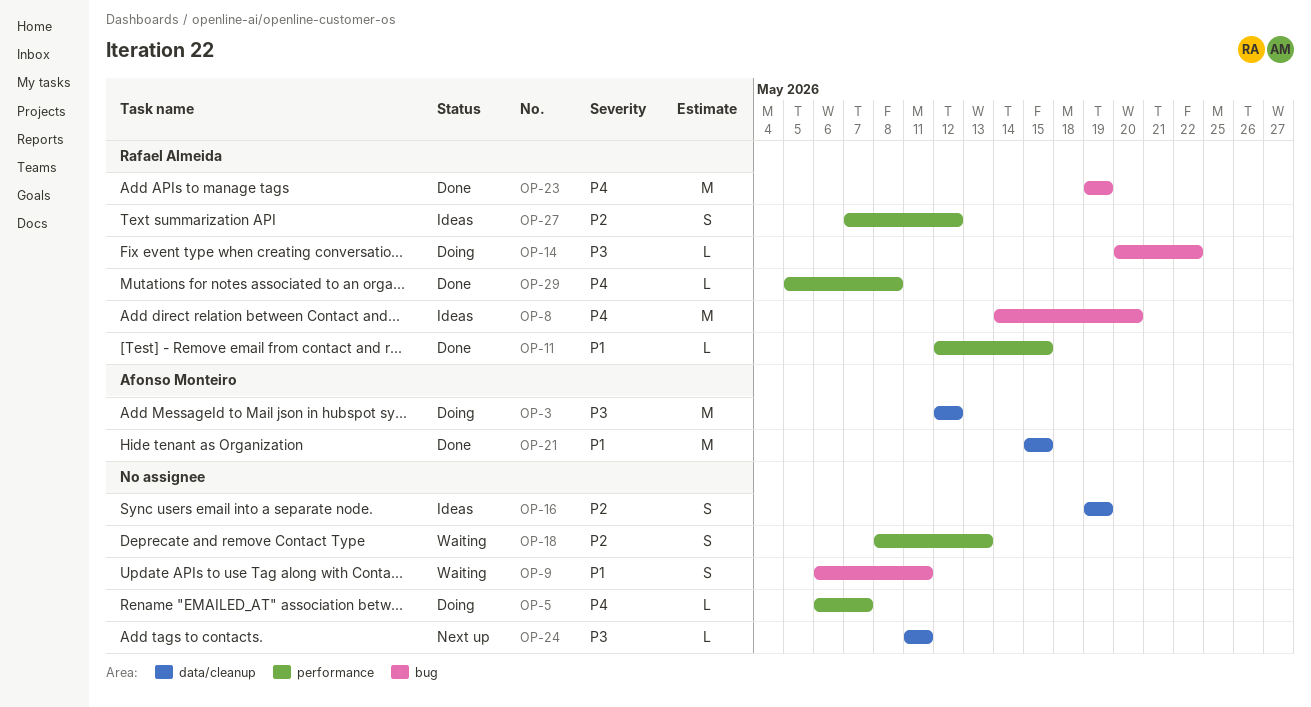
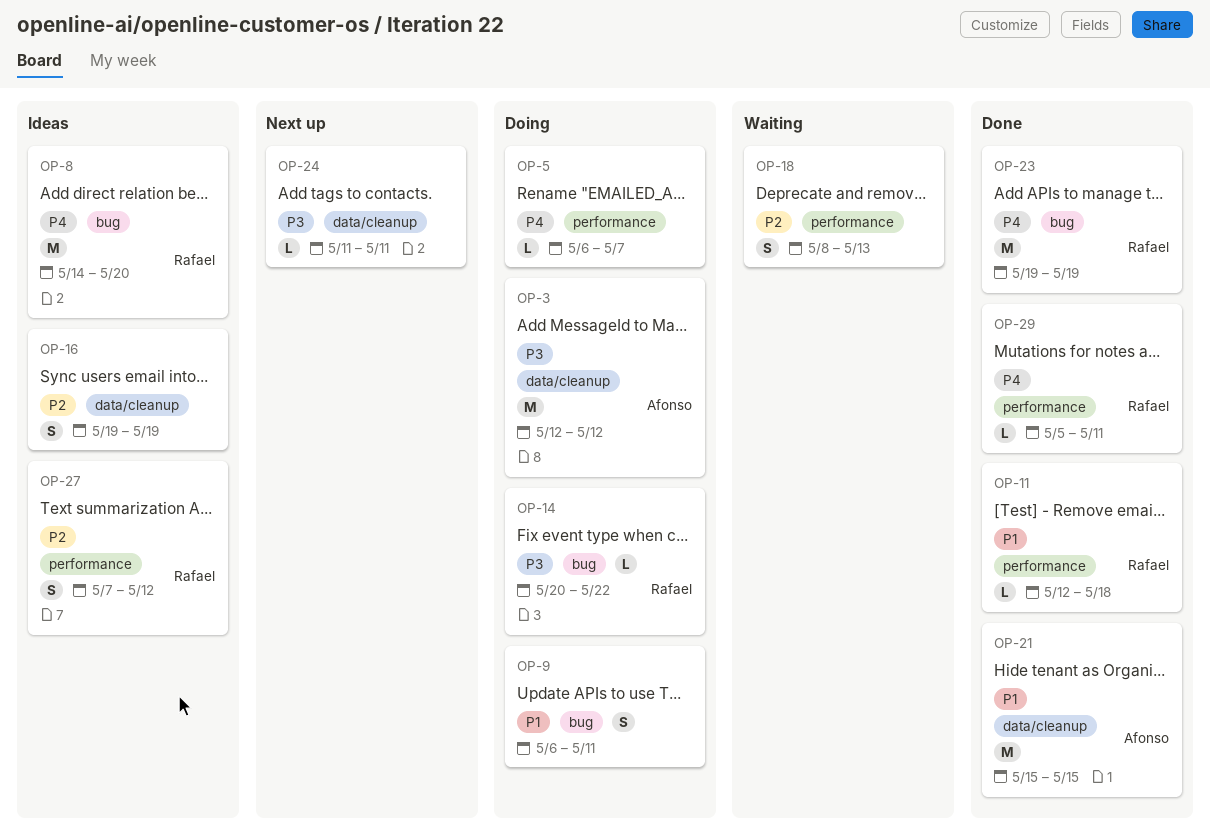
OP-9, status: Waiting -> Doing
OP-11, due: May 15 -> May 18
OP-29, due: May 8 -> May 11

